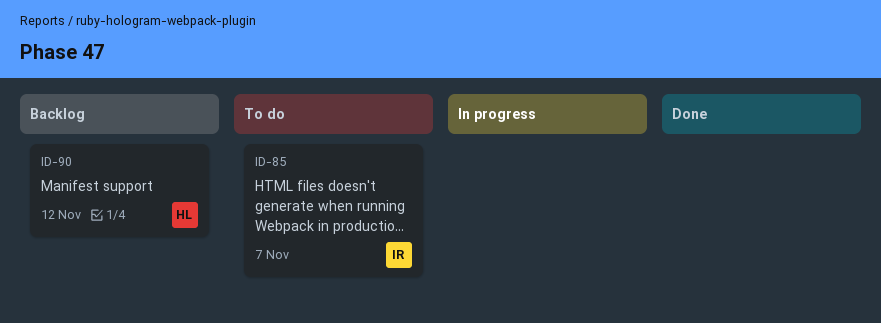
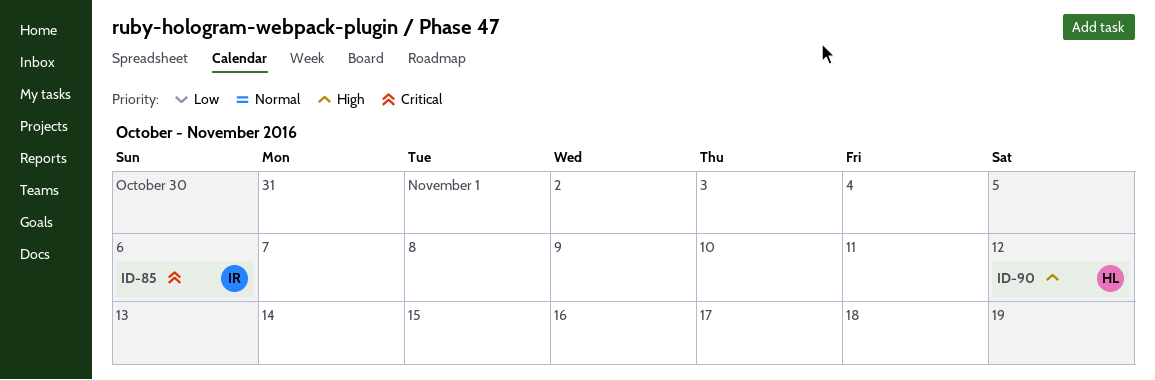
ID-85, due: Nov 7 -> Nov 6

